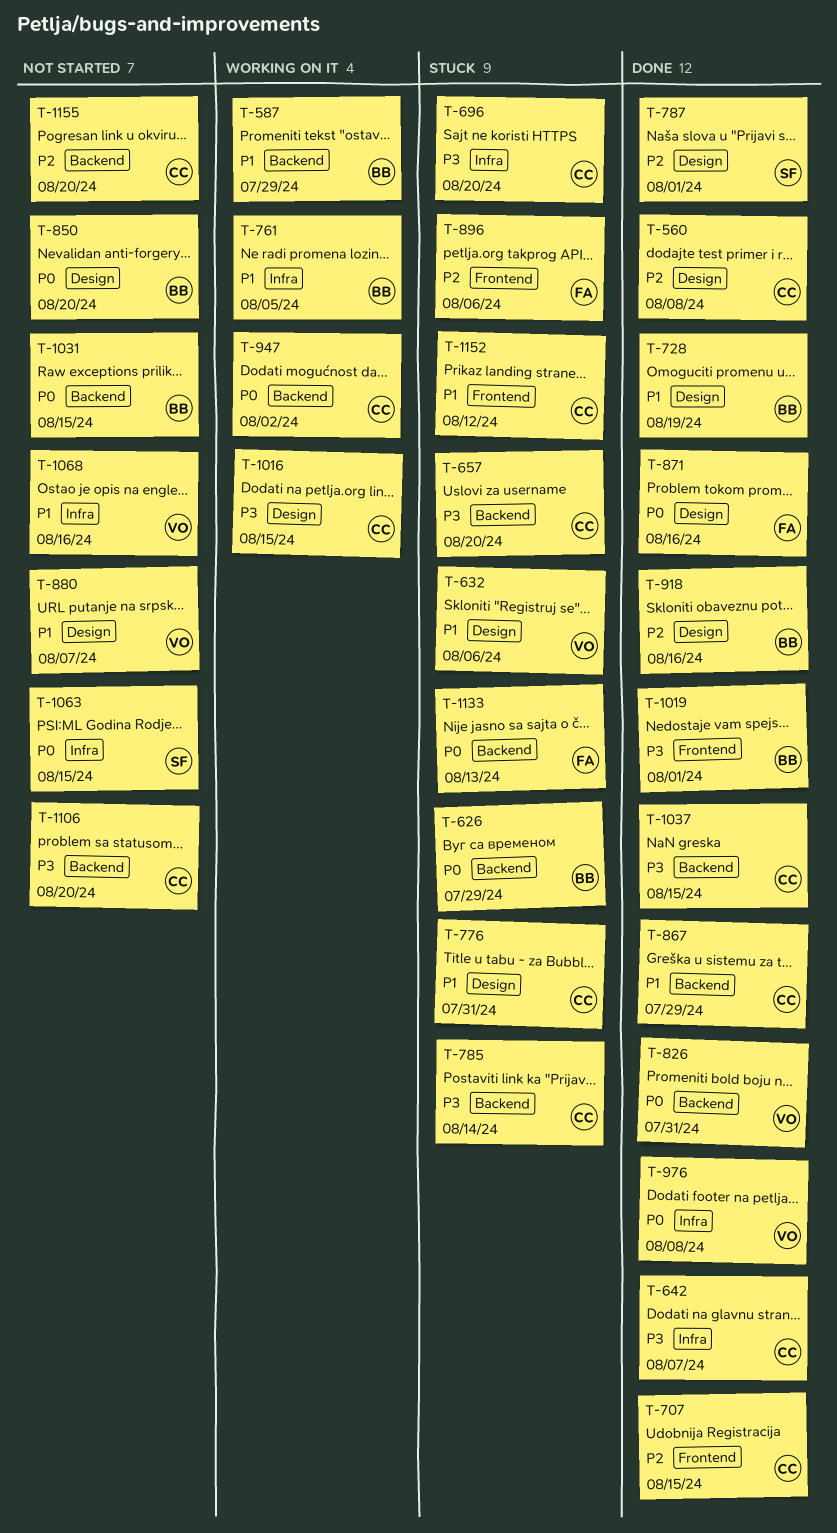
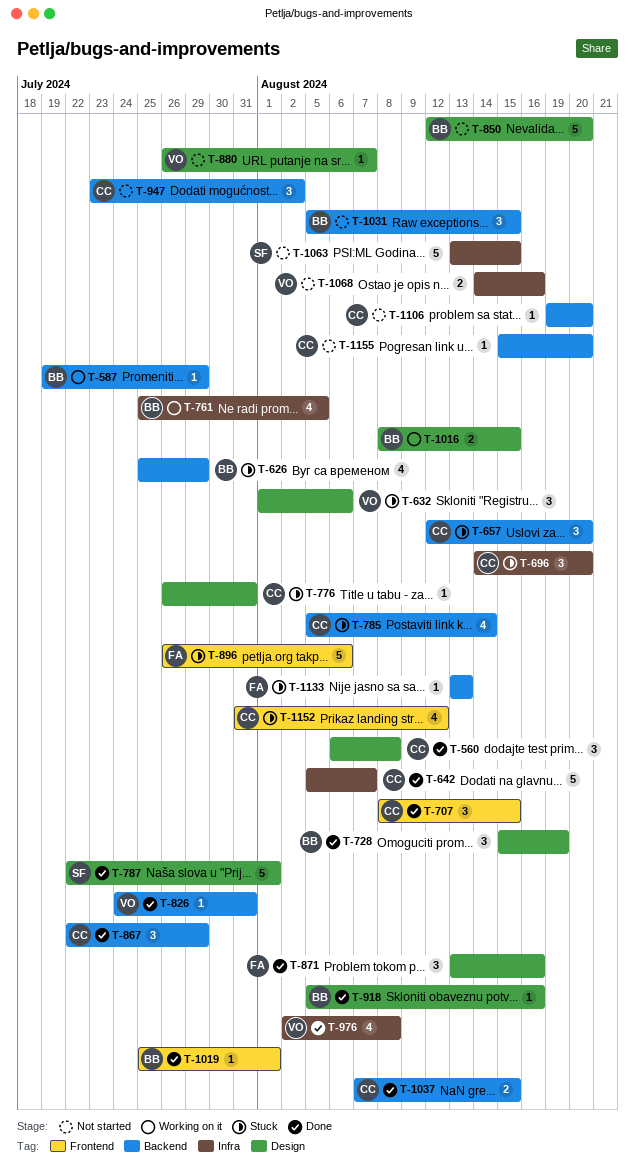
T-947, status: Working on it -> Not started
T-1016, owner: CC -> BB

